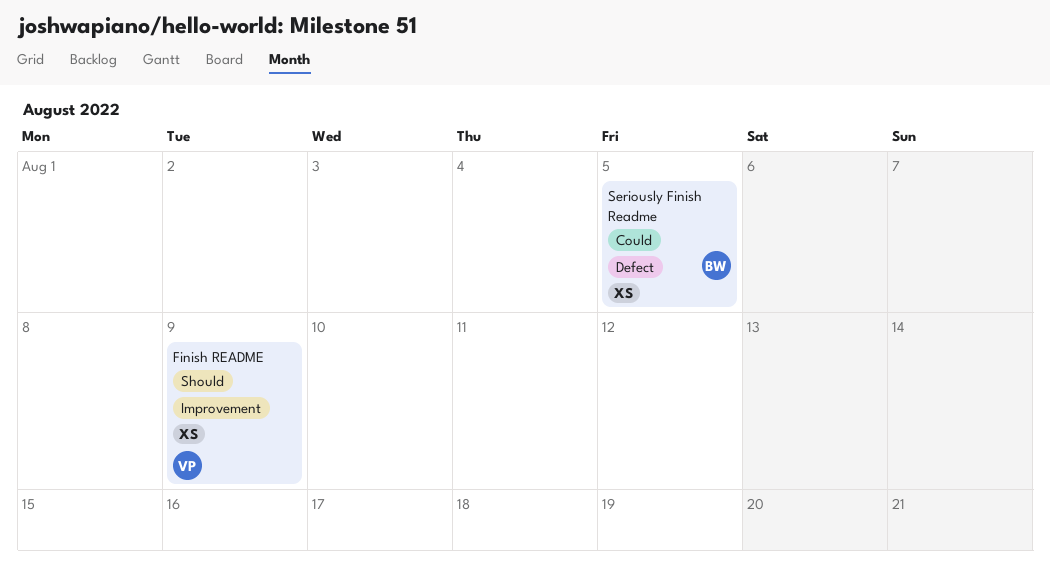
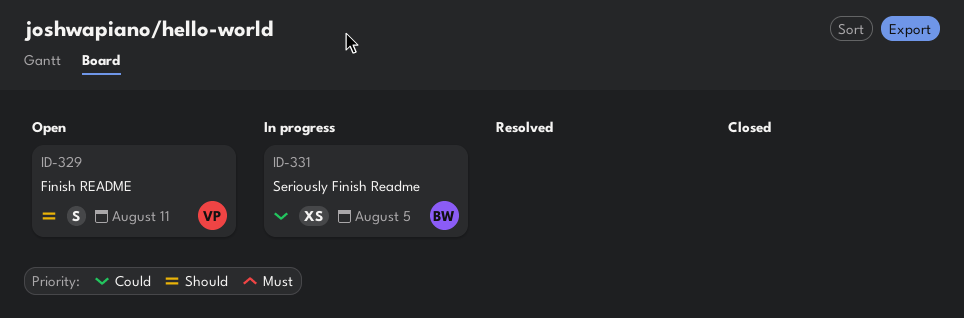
Finish README, estimate: XS -> S
Finish README, due: Aug 9 -> Aug 11

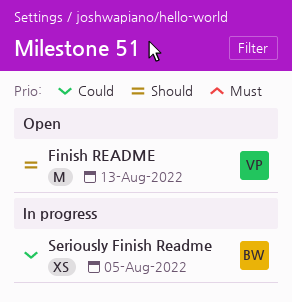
Finish README, estimate: S -> M
Finish README, due: Aug 11 -> Aug 13

